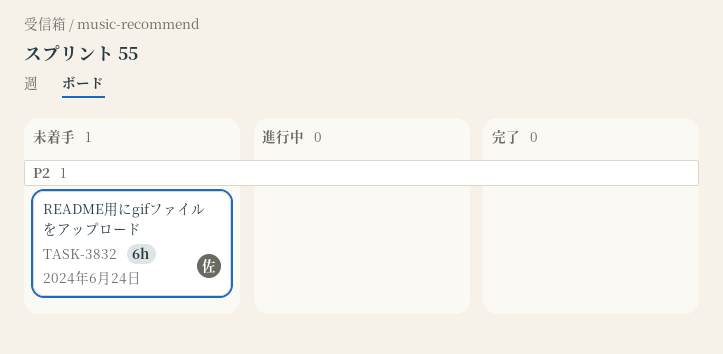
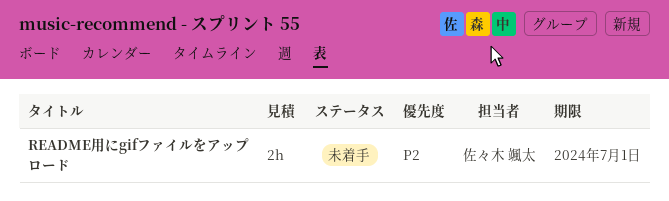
README用にgifファイルをアップロード, estimate: 6h -> 2h
README用にgifファイルをアップロード, due: Jun 24 -> Jul 1

